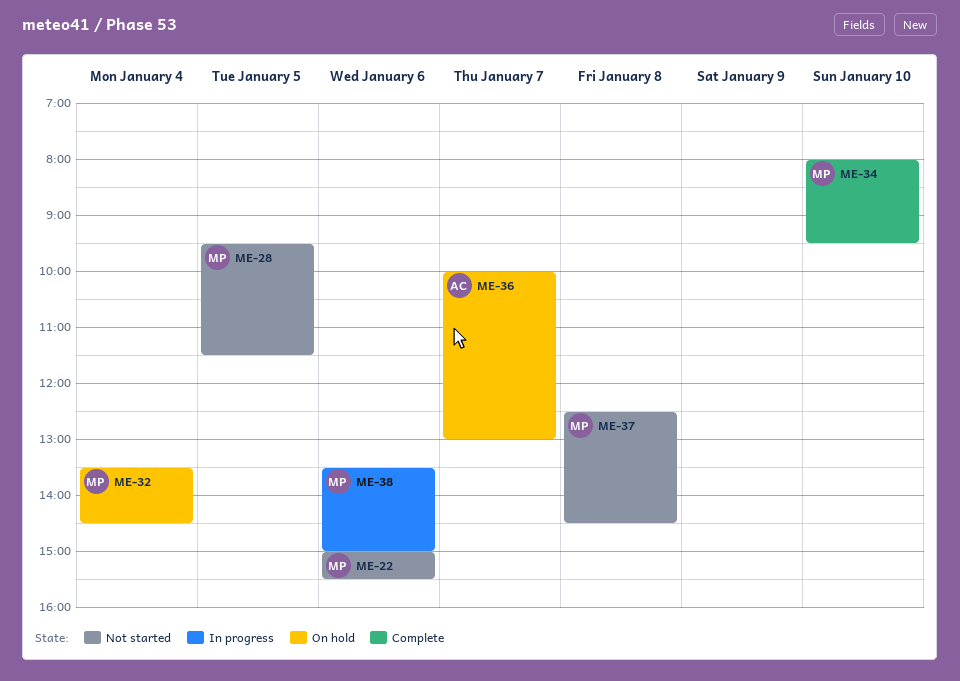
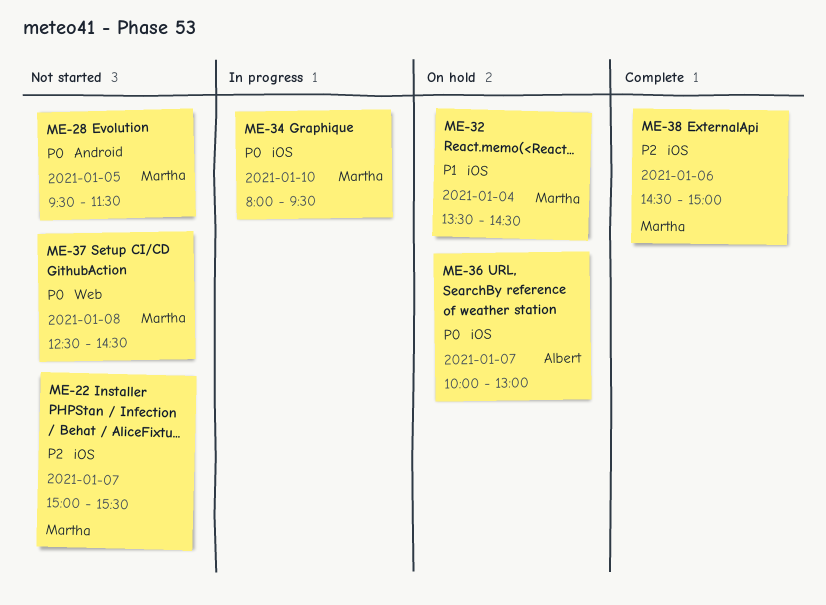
ME-22, day: Jan 6 -> Jan 7
ME-34, status: Complete -> In progress
ME-38, status: In progress -> Complete
ME-38, begins: 13:30 -> 14:30

